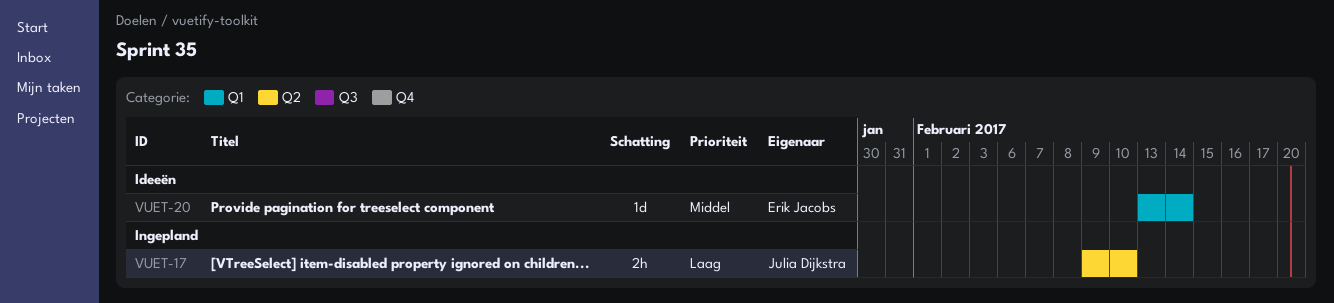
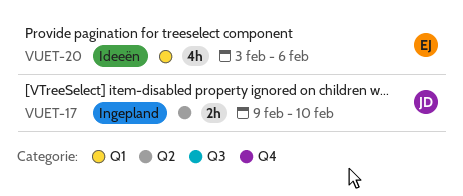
VUET-20, estimate: 1d -> 4h
VUET-20, start: Feb 13 -> Feb 3
VUET-20, due: Feb 14 -> Feb 6

